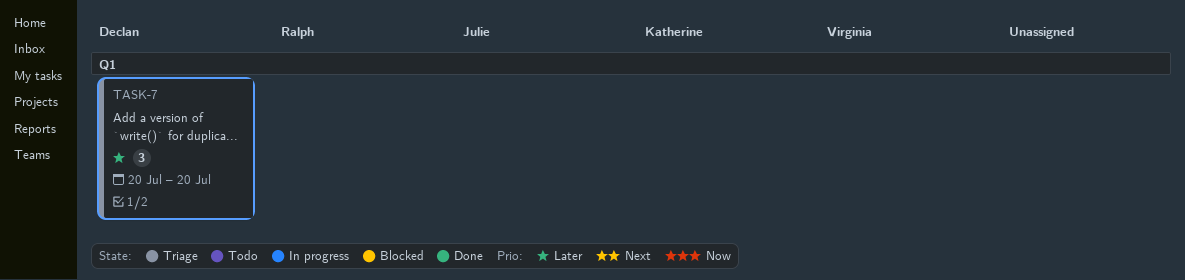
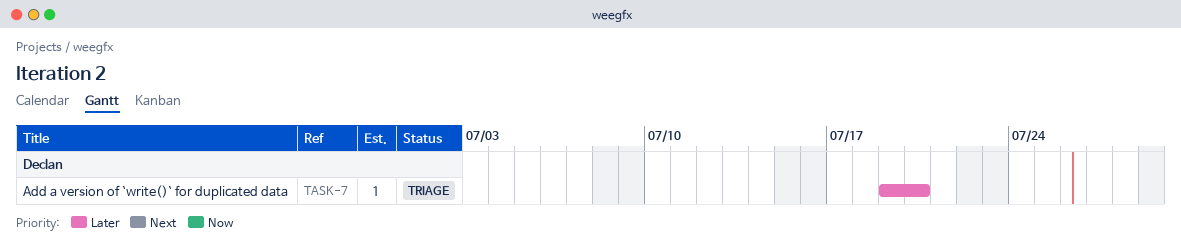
TASK-7, estimate: 3 -> 1
TASK-7, start: Jul 20 -> Jul 19

